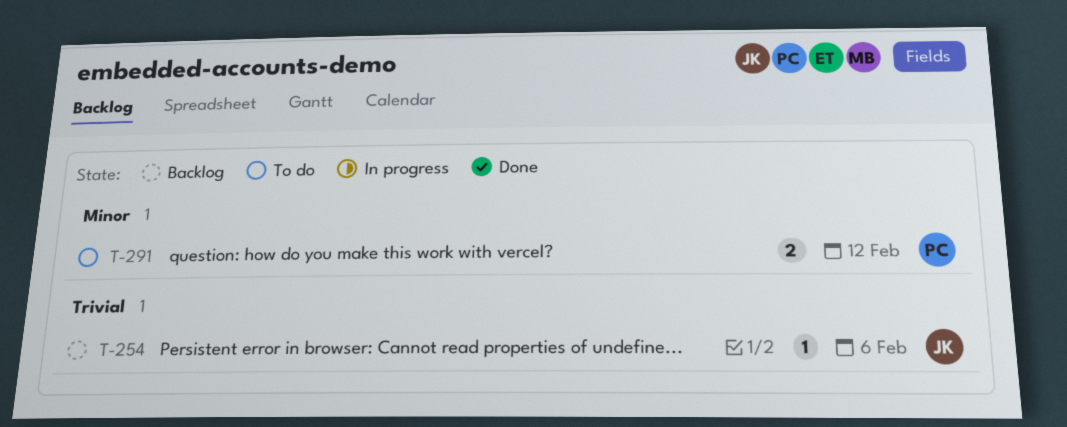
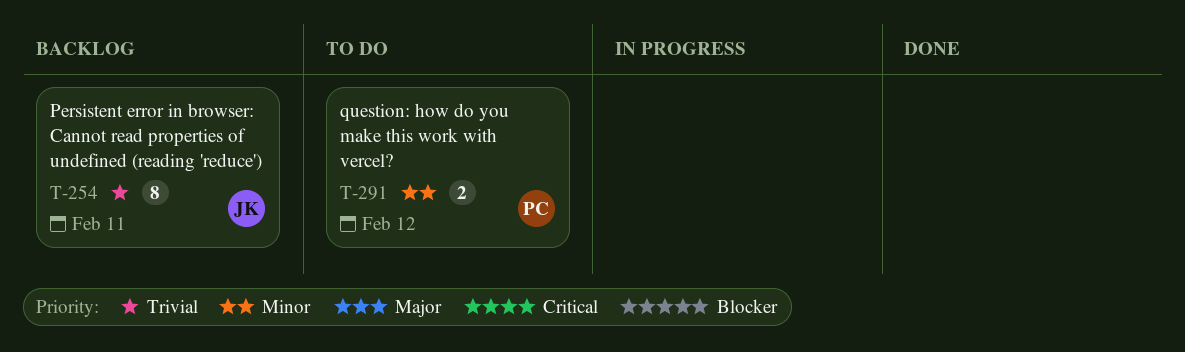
T-254, estimate: 1 -> 8
T-254, due: Feb 6 -> Feb 11

